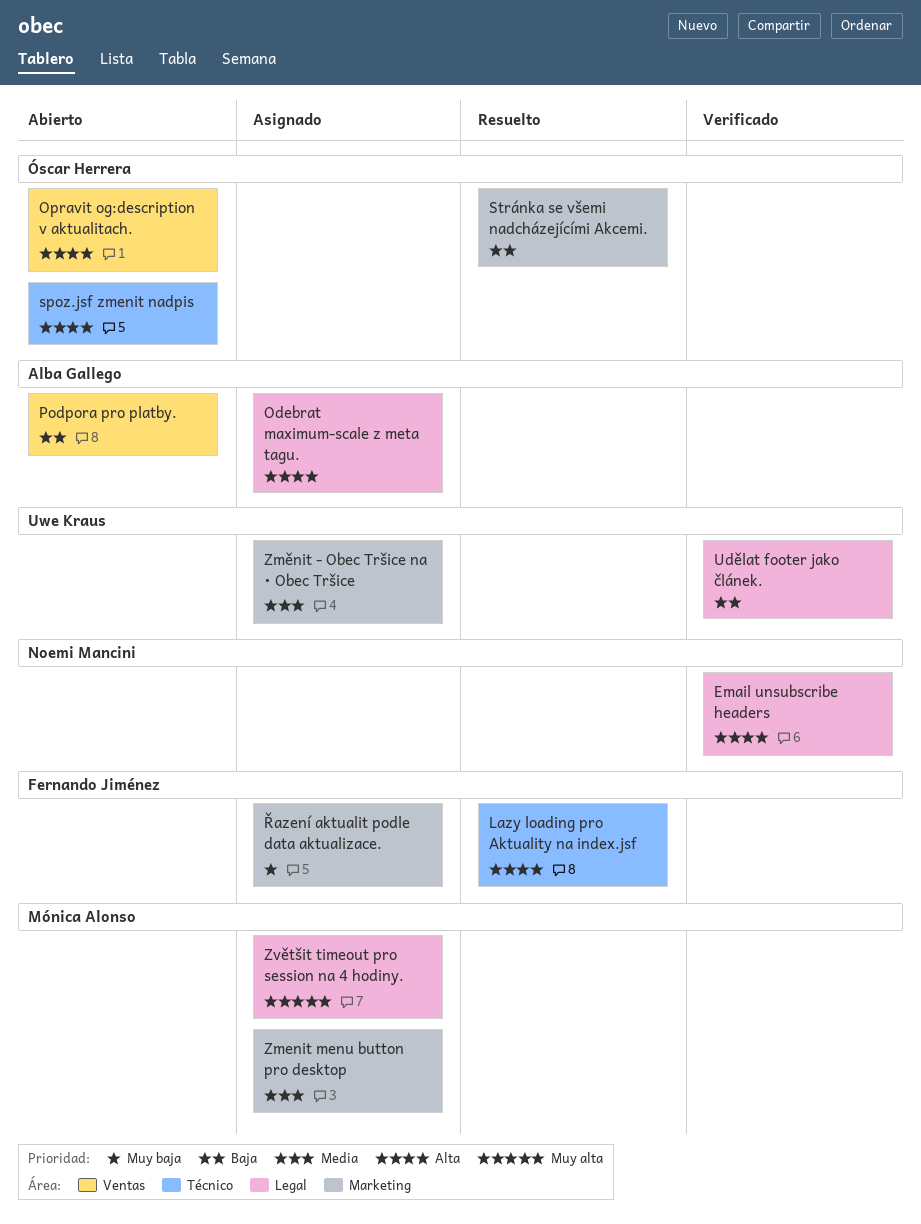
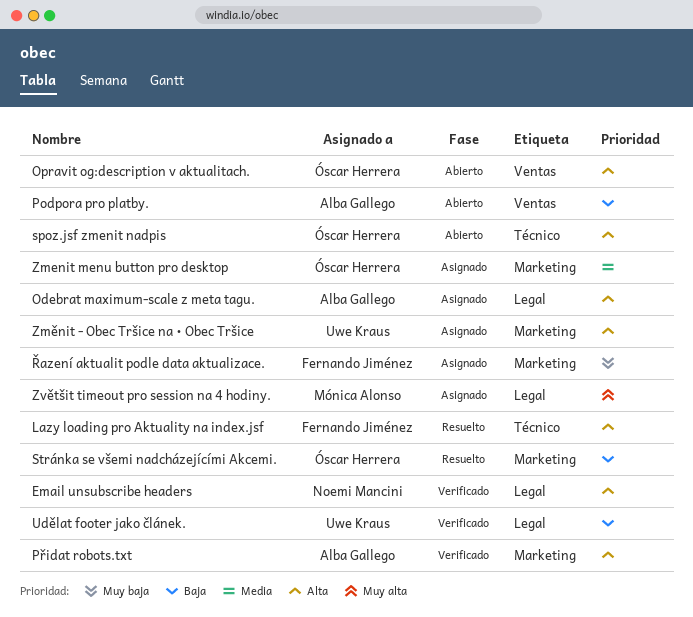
Přidat robots.txt: none -> present
Zmenit menu button pro desktop, owner: Mónica Alonso -> Óscar Herrera
Změnit - Obec Tršice na • Obec Tršice, priority: Media -> Alta

